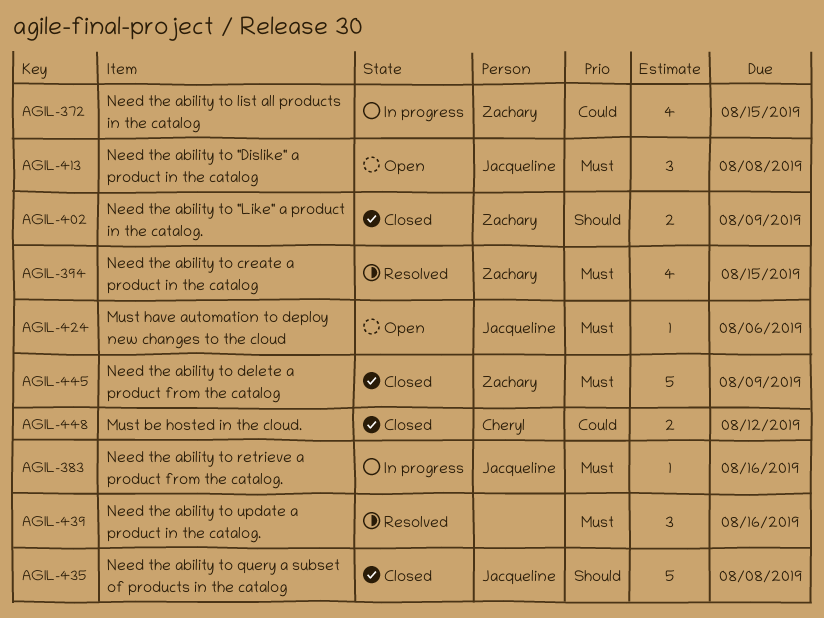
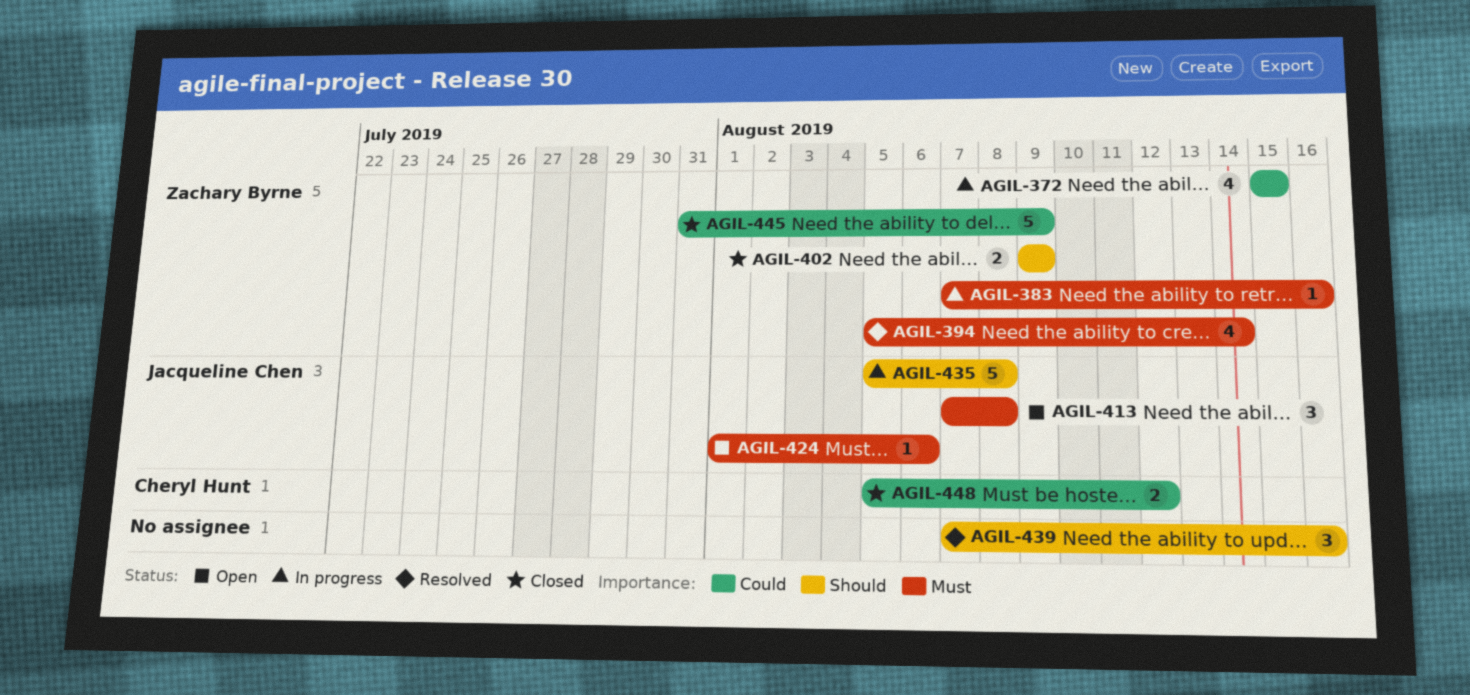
AGIL-383, owner: Jacqueline Chen -> Zachary Byrne
AGIL-394, due: Aug 15 -> Aug 14
AGIL-435, status: Closed -> In progress
AGIL-439, priority: Must -> Should
AGIL-445, priority: Must -> Could

